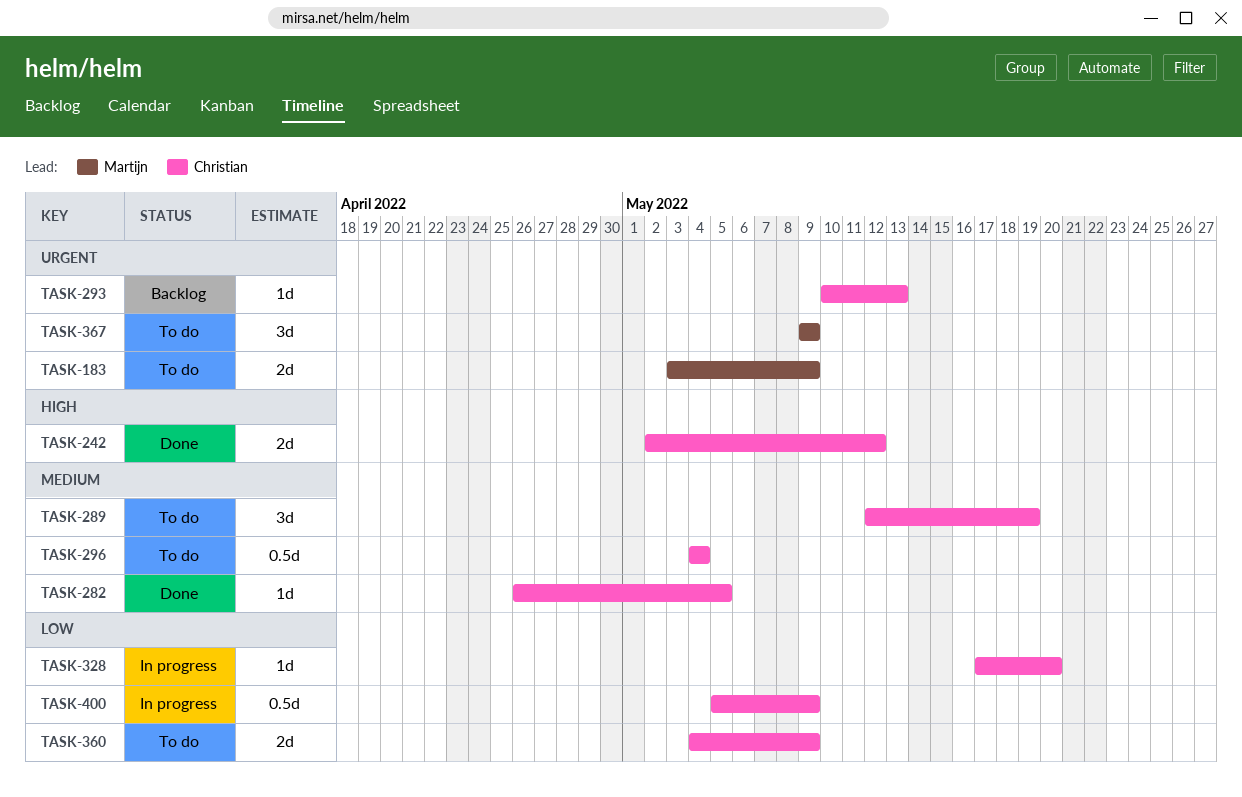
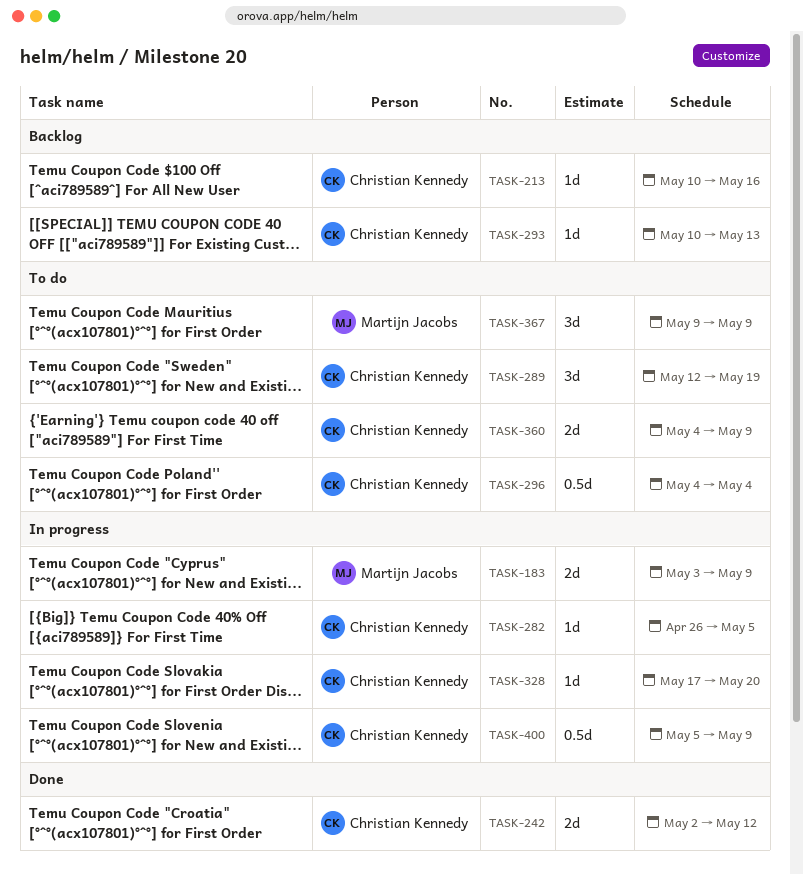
TASK-183, status: To do -> In progress
TASK-213: none -> present
TASK-282, status: Done -> In progress

